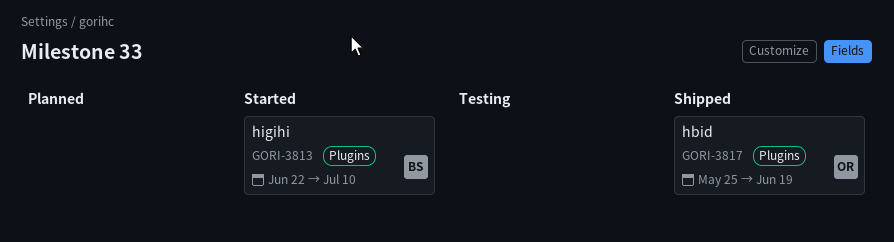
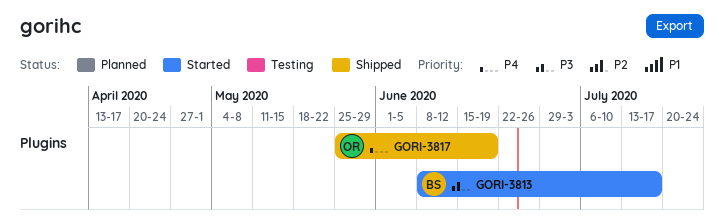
GORI-3813, start: Jun 22 -> Jun 8
GORI-3813, due: Jul 10 -> Jul 17

